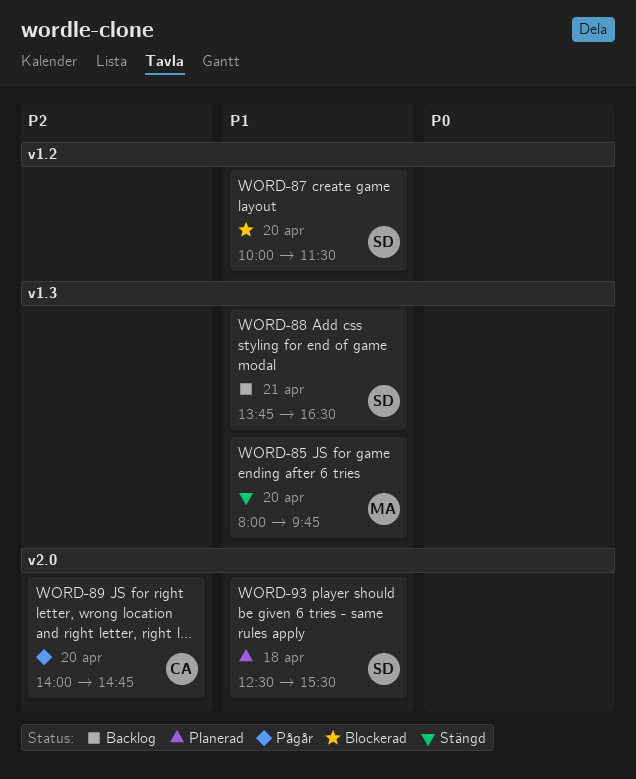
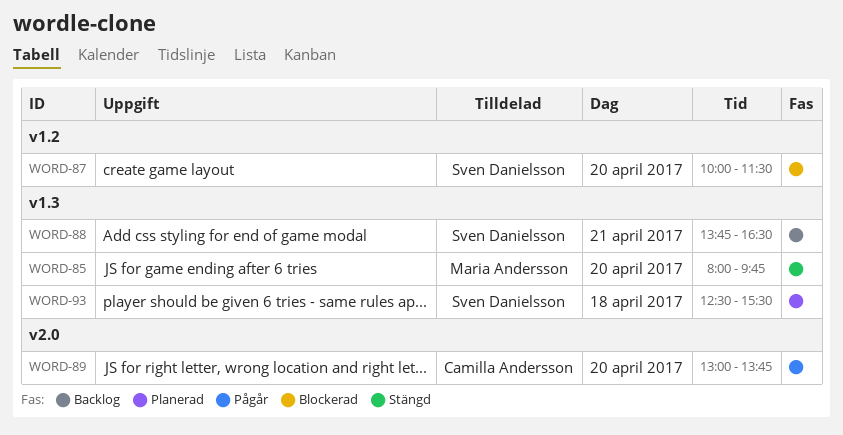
WORD-89, begins: 14:00 -> 13:00
WORD-89, ends: 14:45 -> 13:45
WORD-93, label: v2.0 -> v1.3

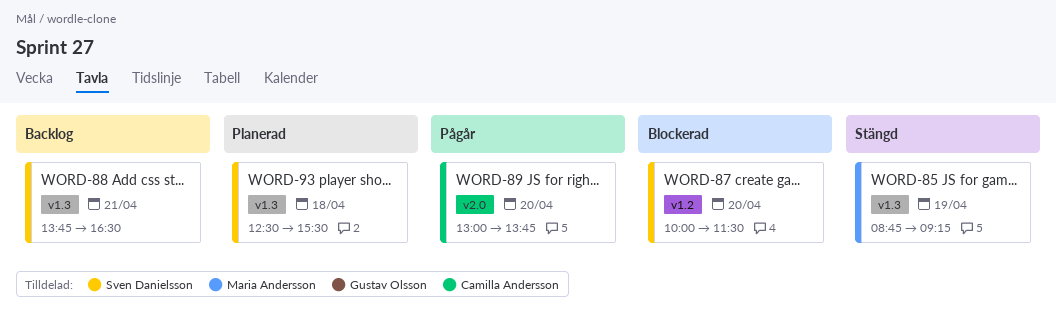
WORD-85, day: Apr 20 -> Apr 19
WORD-85, begins: 08:00 -> 08:45
WORD-85, ends: 09:45 -> 09:15

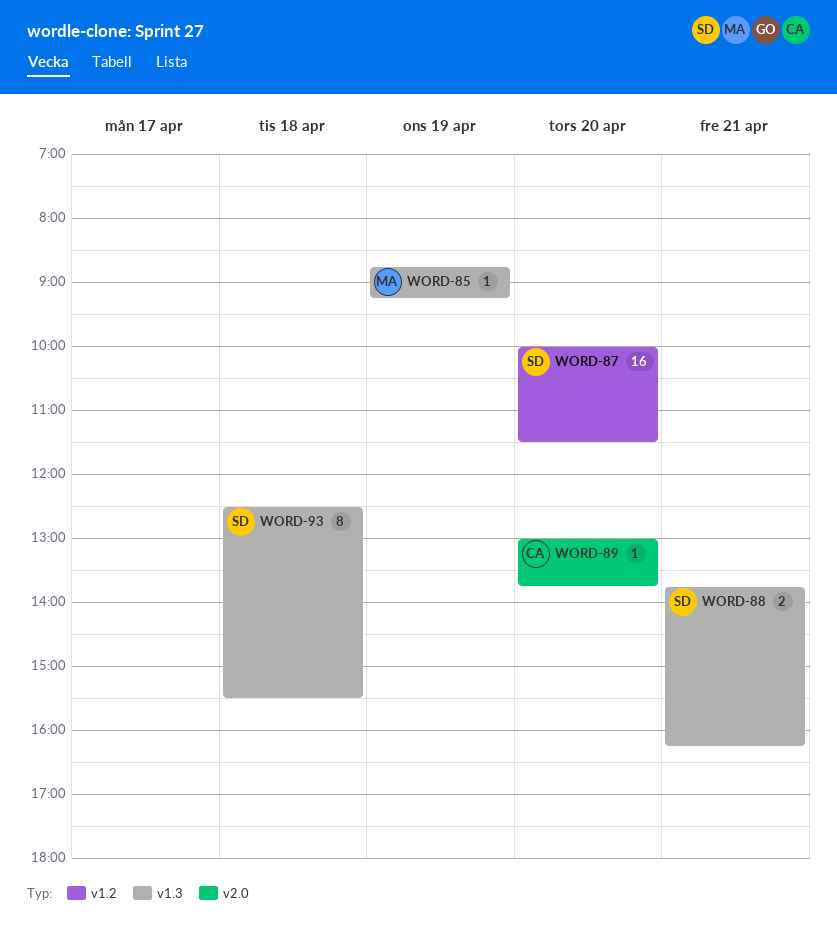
WORD-88, ends: 16:30 -> 16:15

